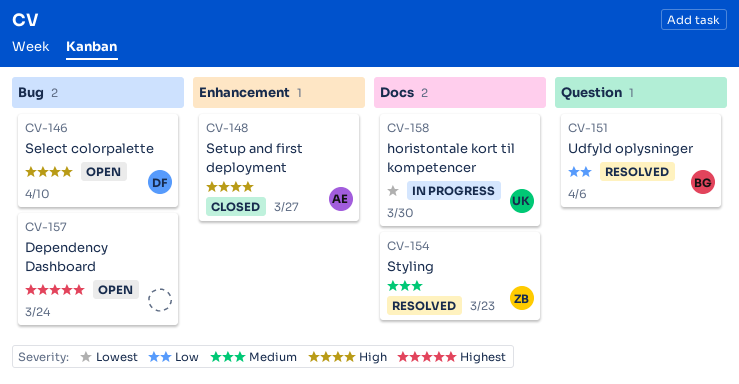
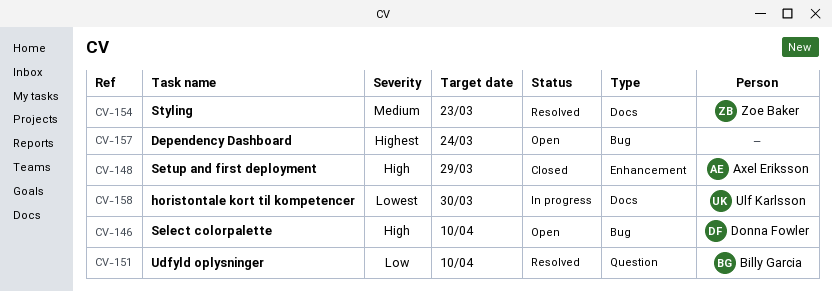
CV-148, due: Mar 27 -> Mar 29
CV-151, due: Apr 6 -> Apr 10

